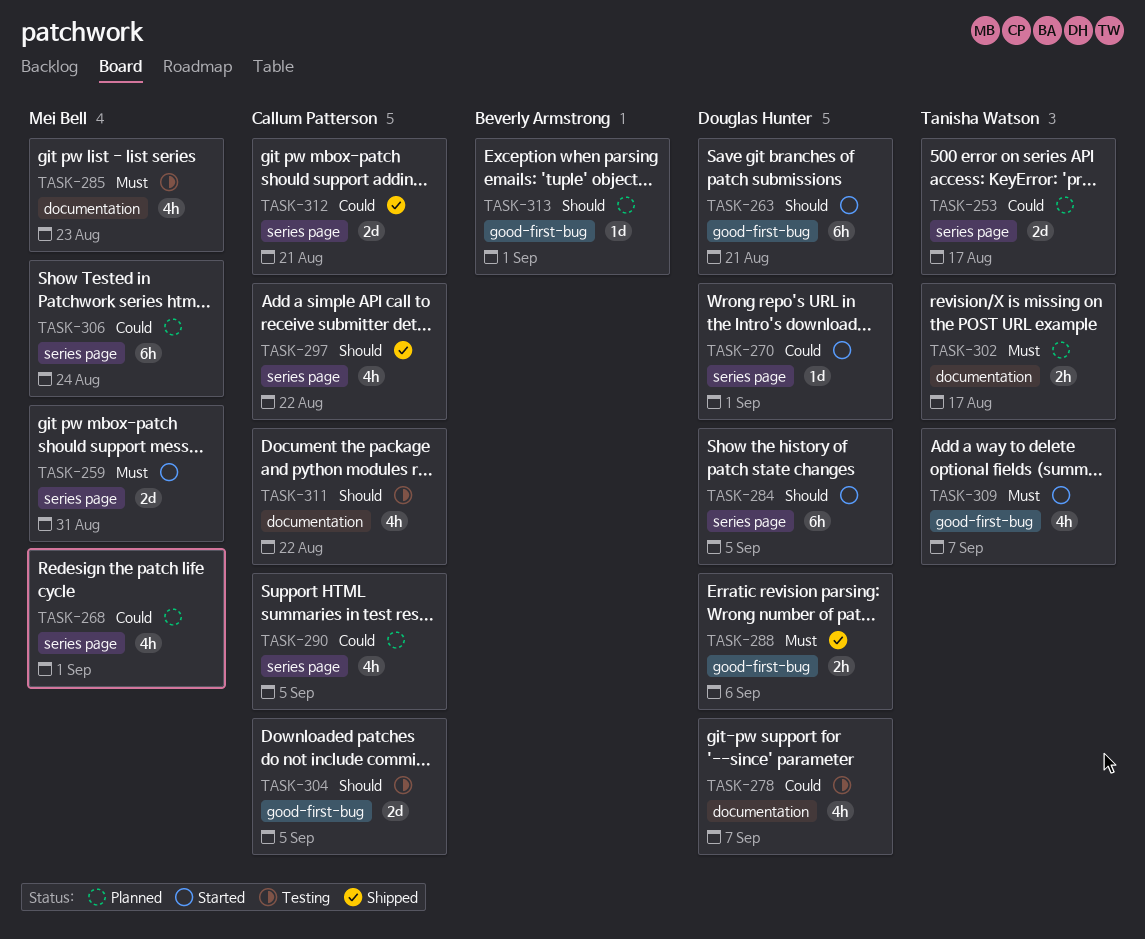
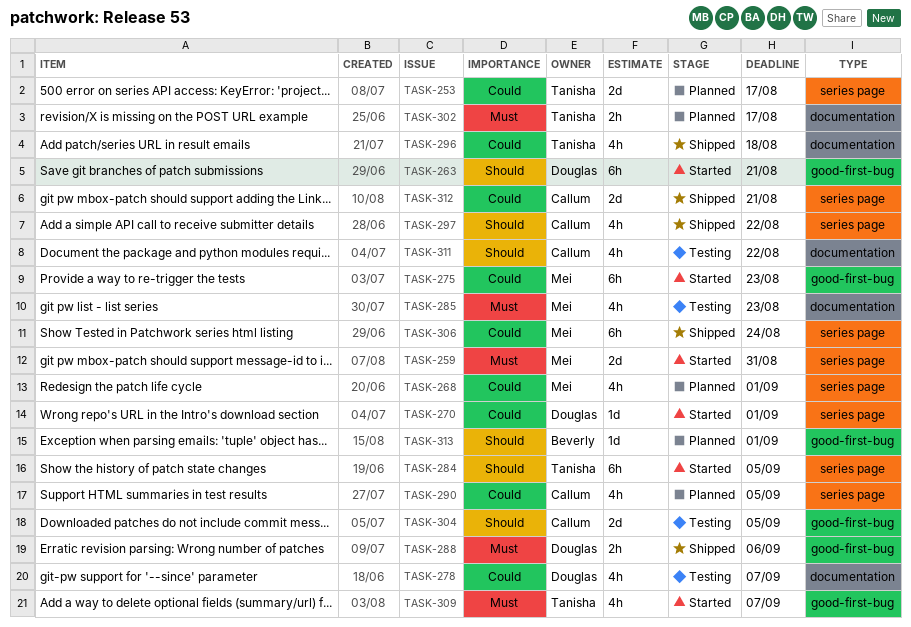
TASK-275: none -> present
TASK-284, owner: Douglas Hunter -> Tanisha Watson
TASK-296: none -> present
TASK-306, status: Planned -> Shipped

